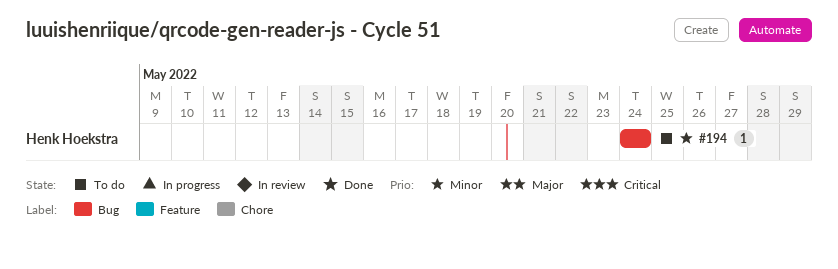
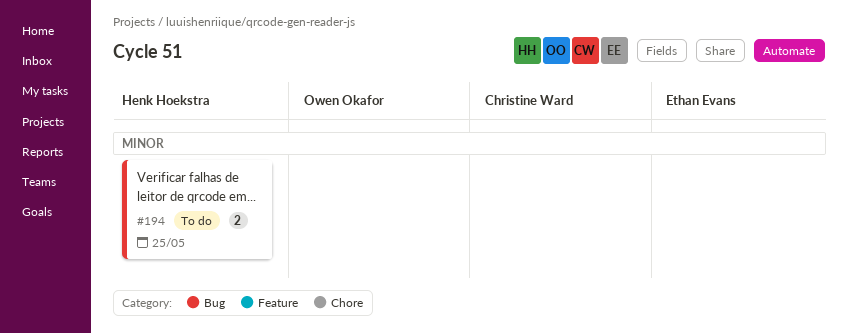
#194, estimate: 1 -> 2
#194, due: May 24 -> May 25

